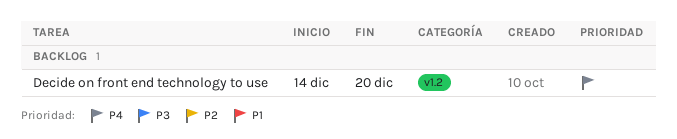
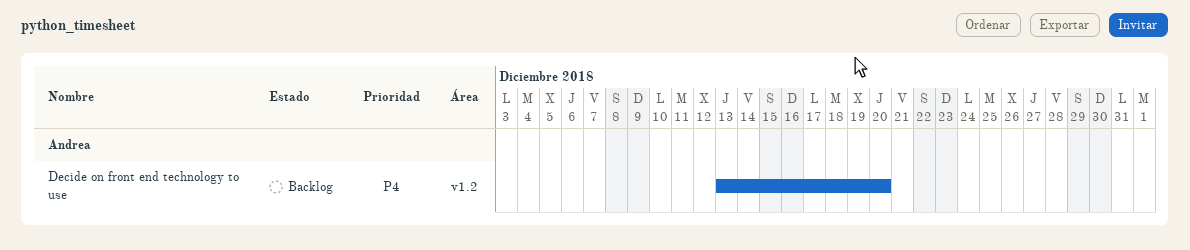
Decide on front end technology to use, start: Dec 14 -> Dec 13

